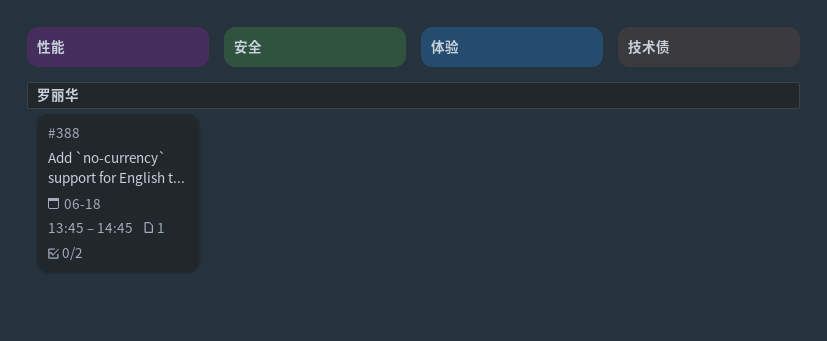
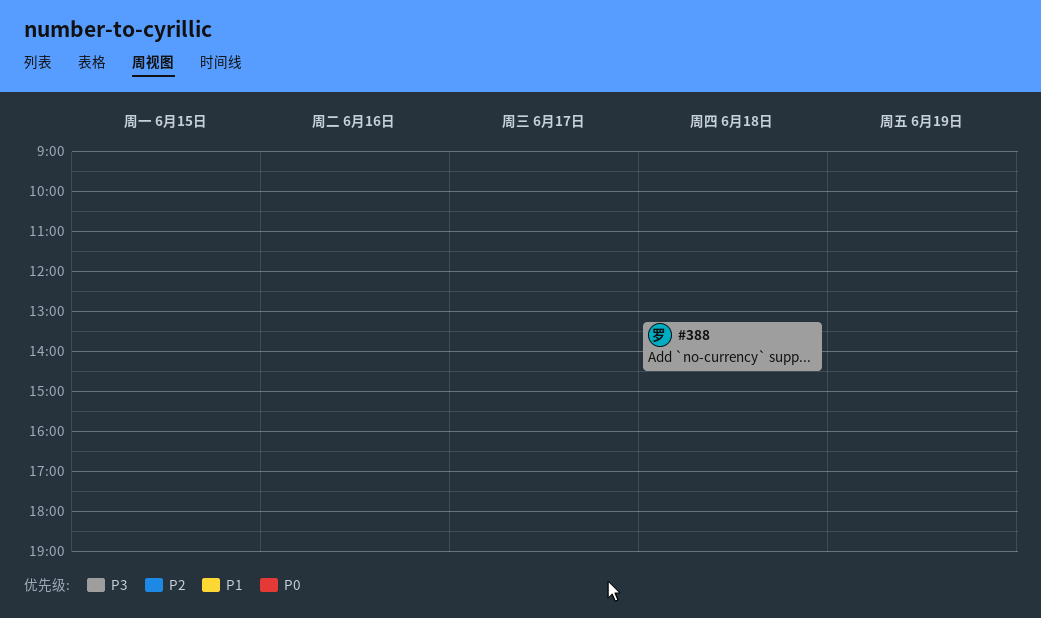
#388, begins: 13:45 -> 13:15
#388, ends: 14:45 -> 14:30

